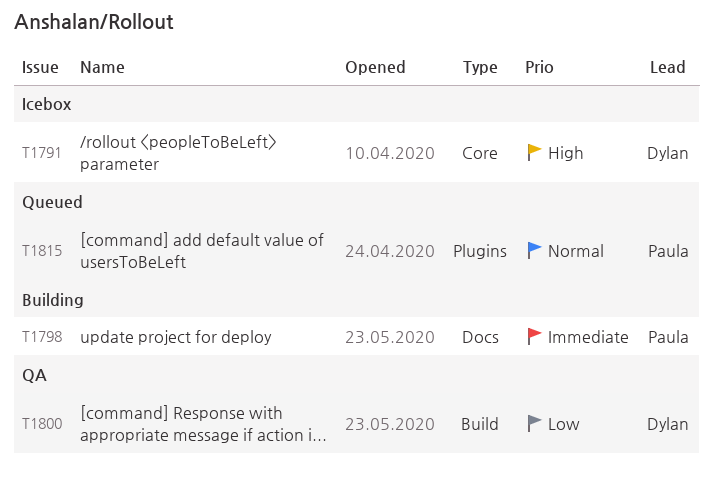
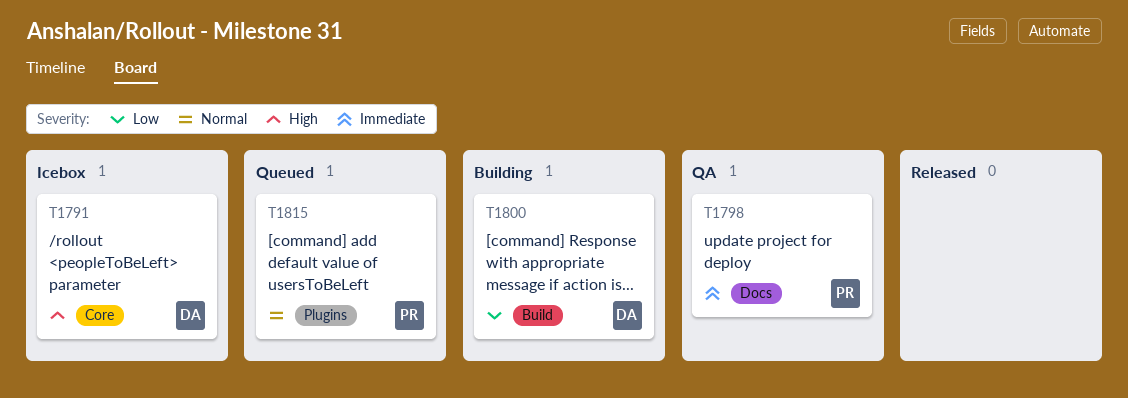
T1798, status: Building -> QA
T1800, status: QA -> Building

